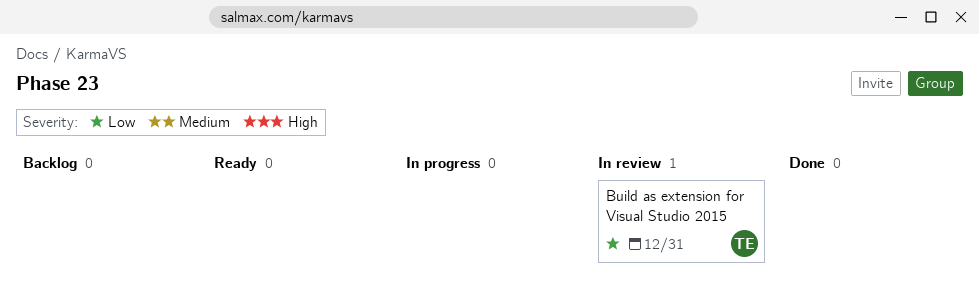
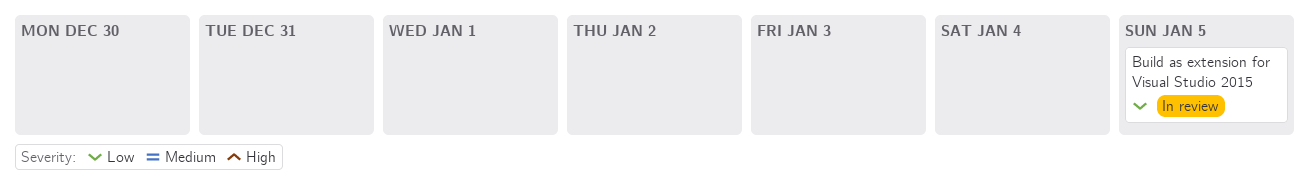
Build as extension for Visual Studio 2015, due: Dec 31 -> Jan 5

